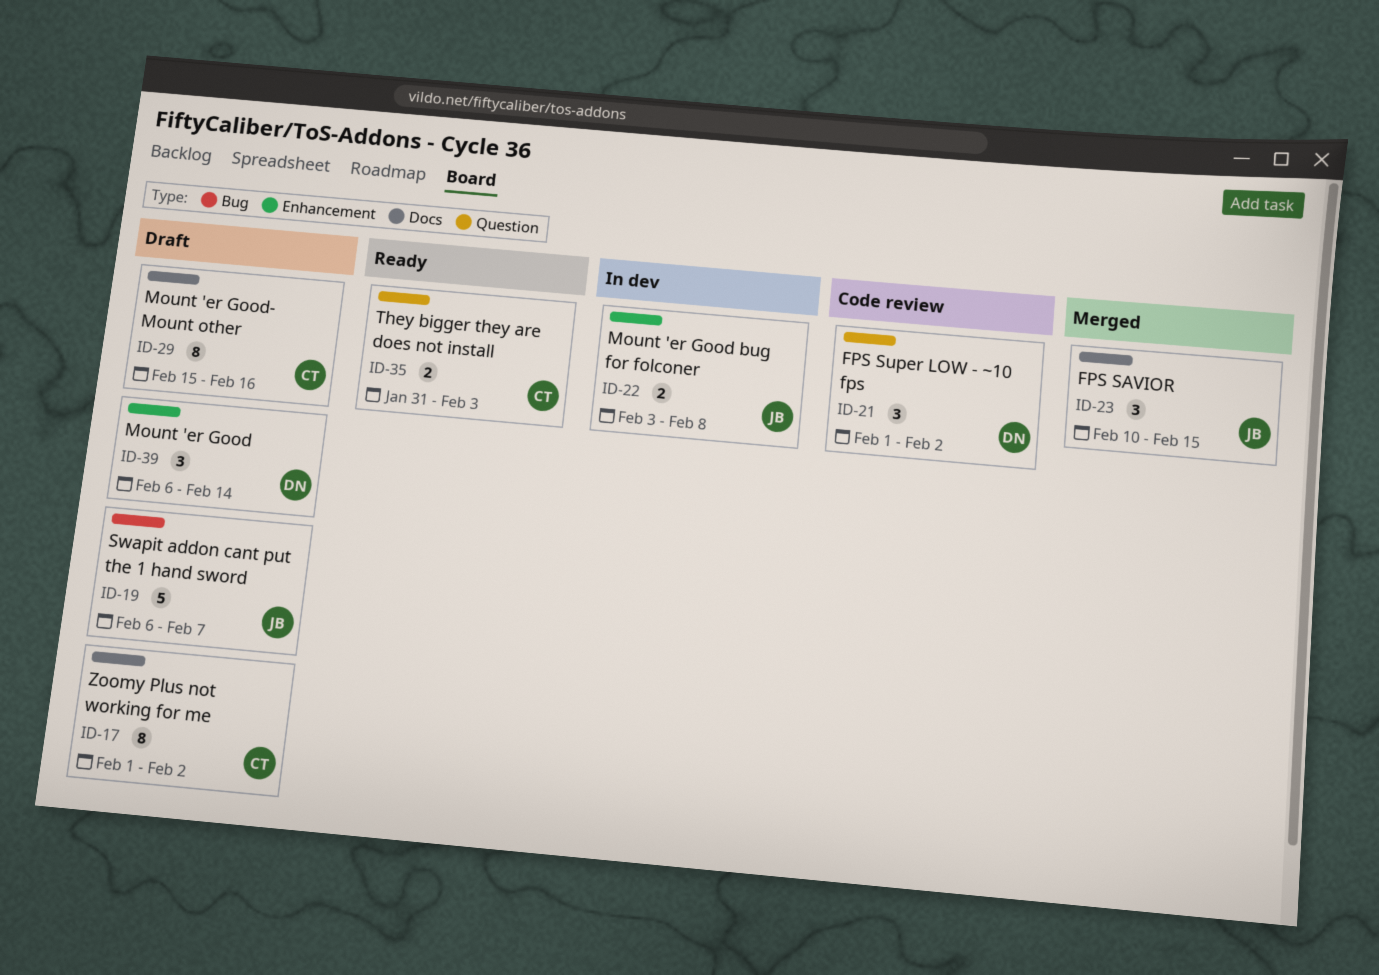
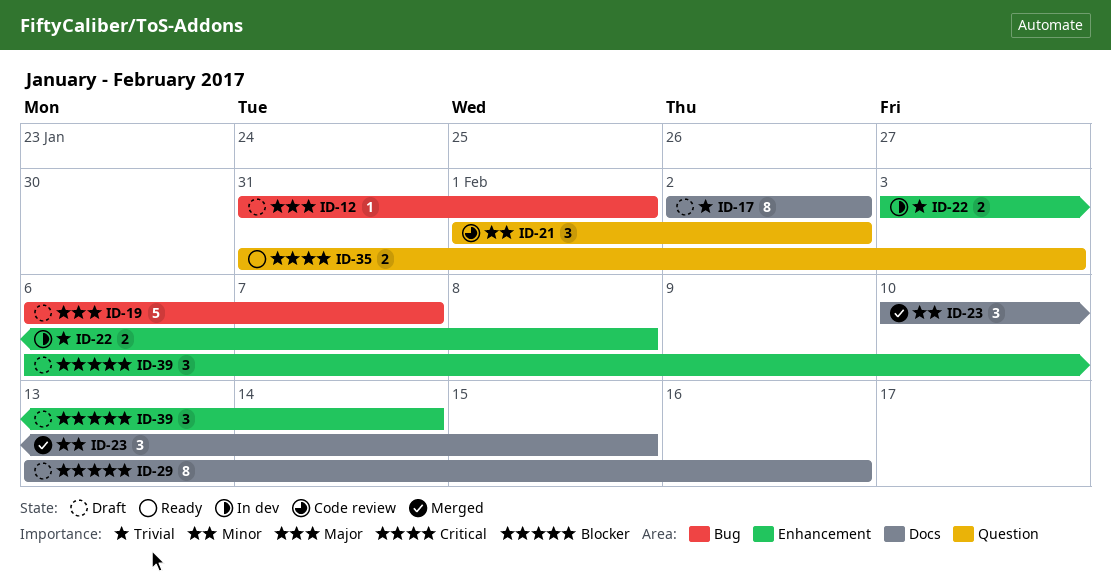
ID-12: none -> present
ID-17, start: Feb 1 -> Feb 2
ID-29, start: Feb 15 -> Feb 13

